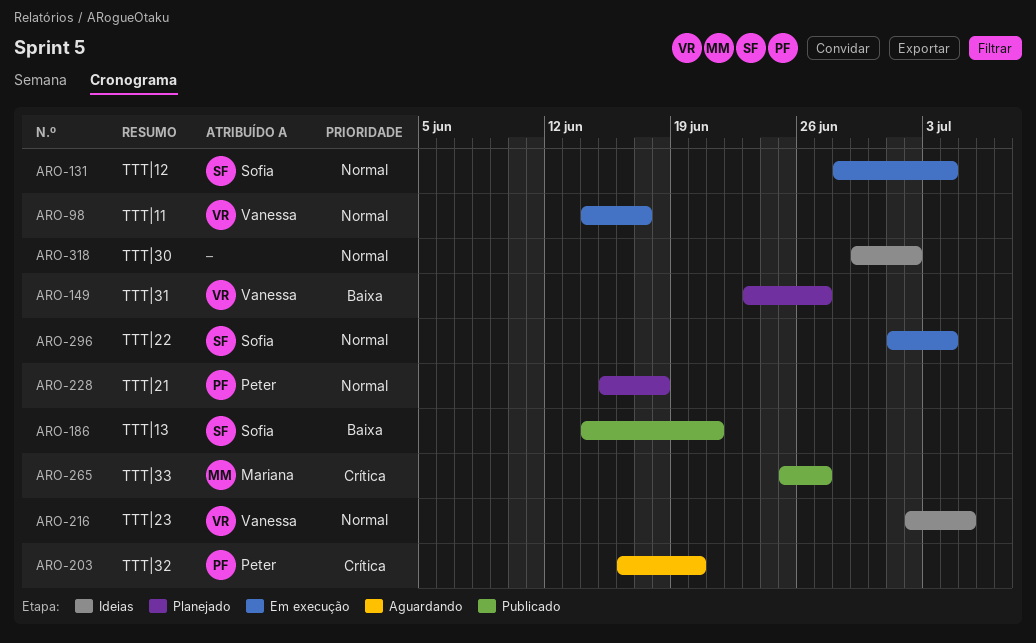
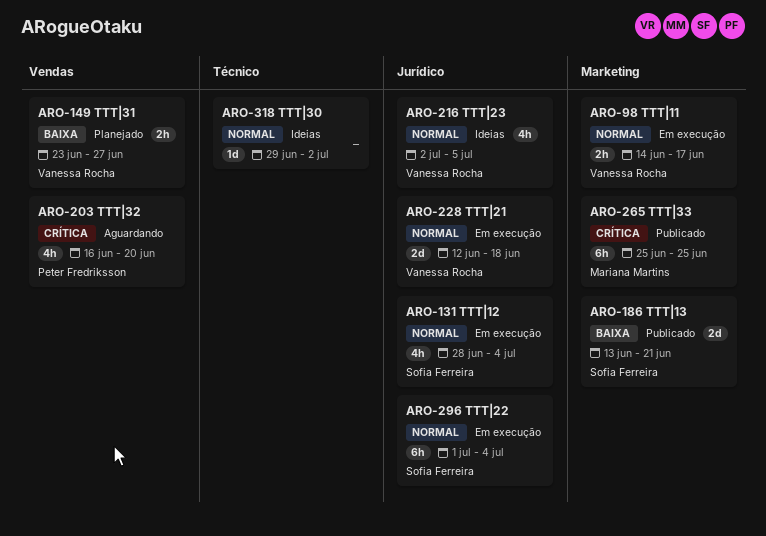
ARO-186, start: Jun 14 -> Jun 13
ARO-228, status: Planejado -> Em execução
ARO-228, owner: Peter Fredriksson -> Vanessa Rocha
ARO-228, start: Jun 15 -> Jun 12
ARO-265, due: Jun 27 -> Jun 25

